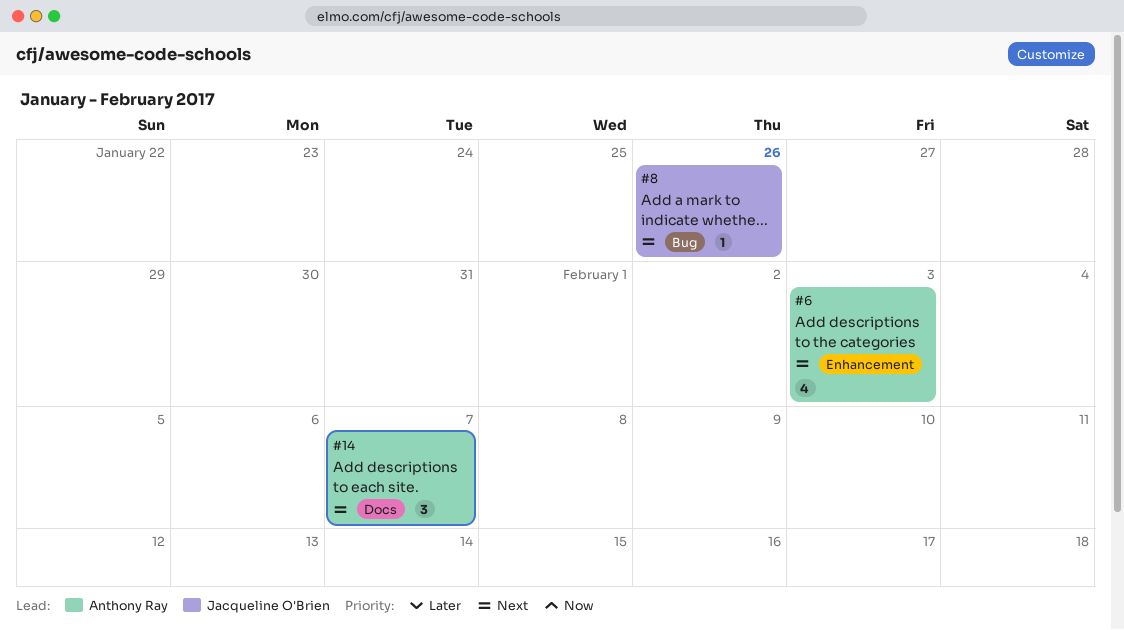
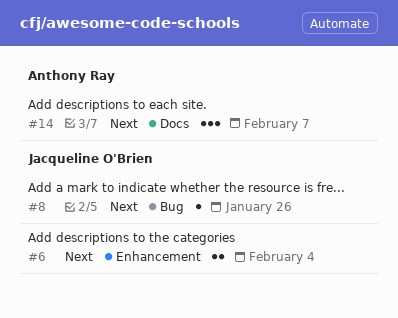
#6, owner: Anthony Ray -> Jacqueline O'Brien
#6, estimate: 4 -> 2
#6, due: Feb 3 -> Feb 4

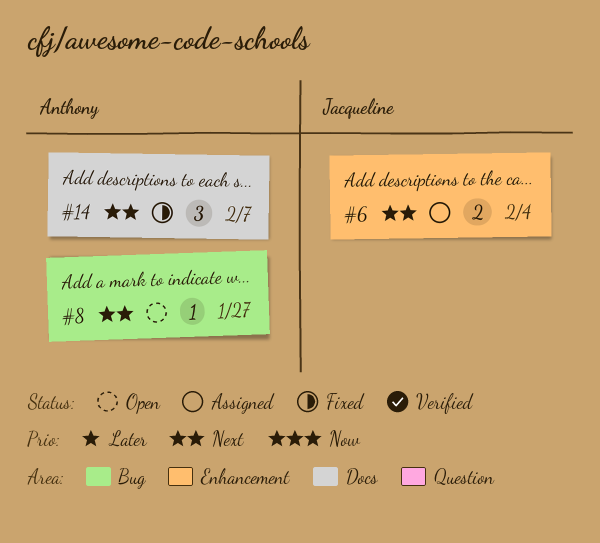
#8, owner: Jacqueline O'Brien -> Anthony Ray
#8, due: Jan 26 -> Jan 27

